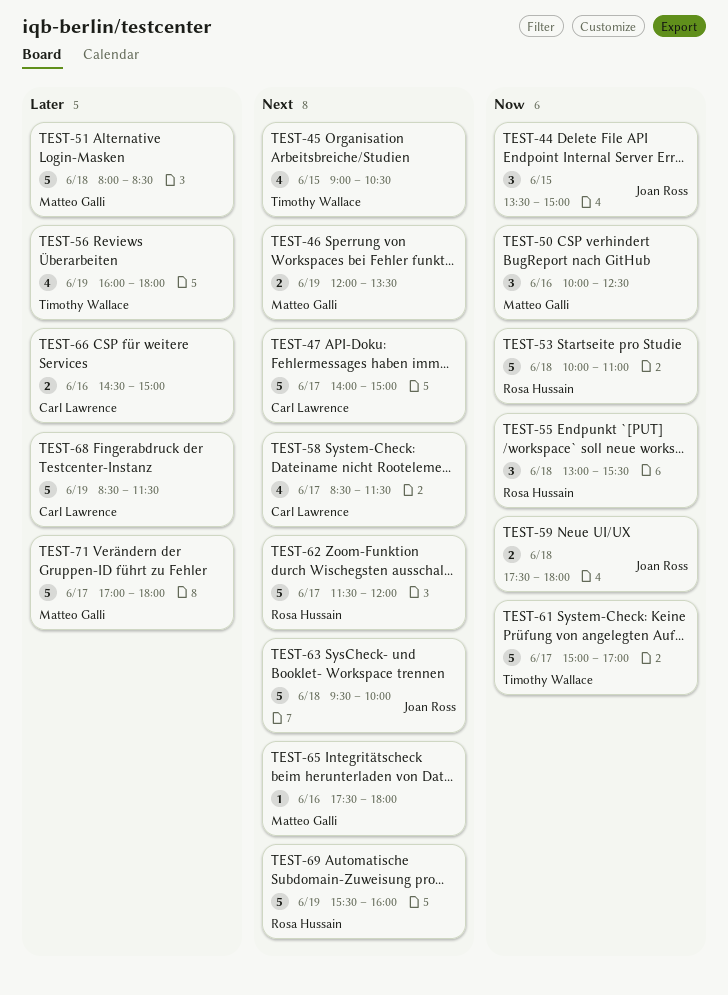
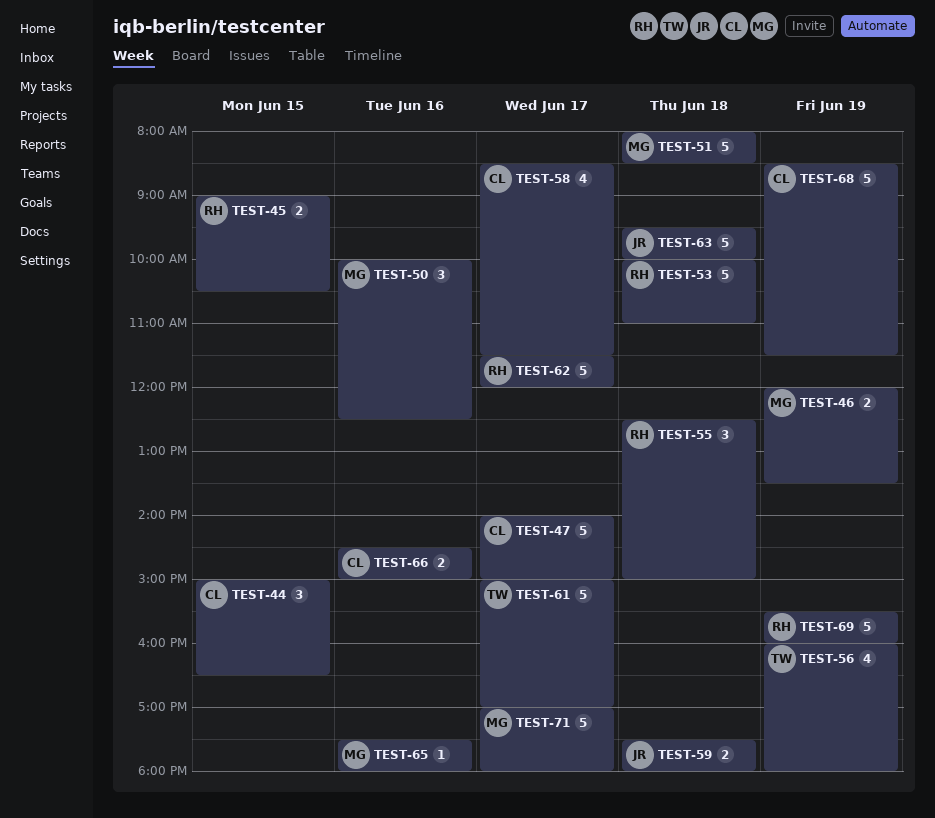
TEST-44, owner: Joan Ross -> Carl Lawrence
TEST-44, begins: 13:30 -> 15:00
TEST-44, ends: 15:00 -> 16:30
TEST-45, owner: Timothy Wallace -> Rosa Hussain
TEST-45, estimate: 4 -> 2
TEST-55, begins: 13:00 -> 12:30
TEST-55, ends: 15:30 -> 15:00

